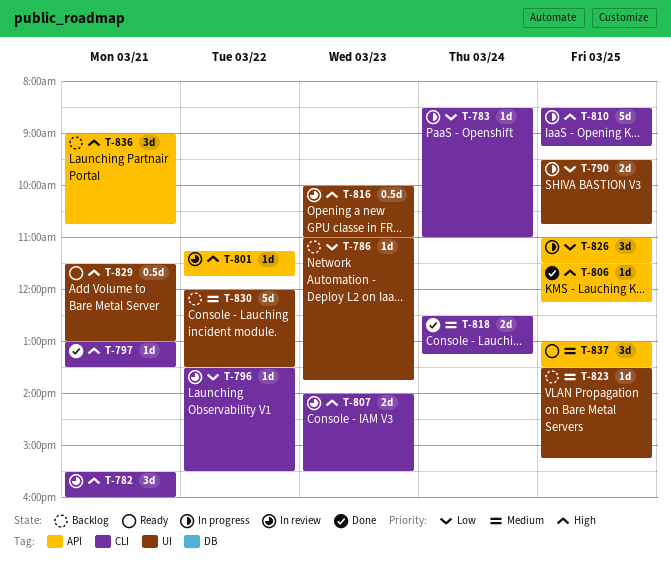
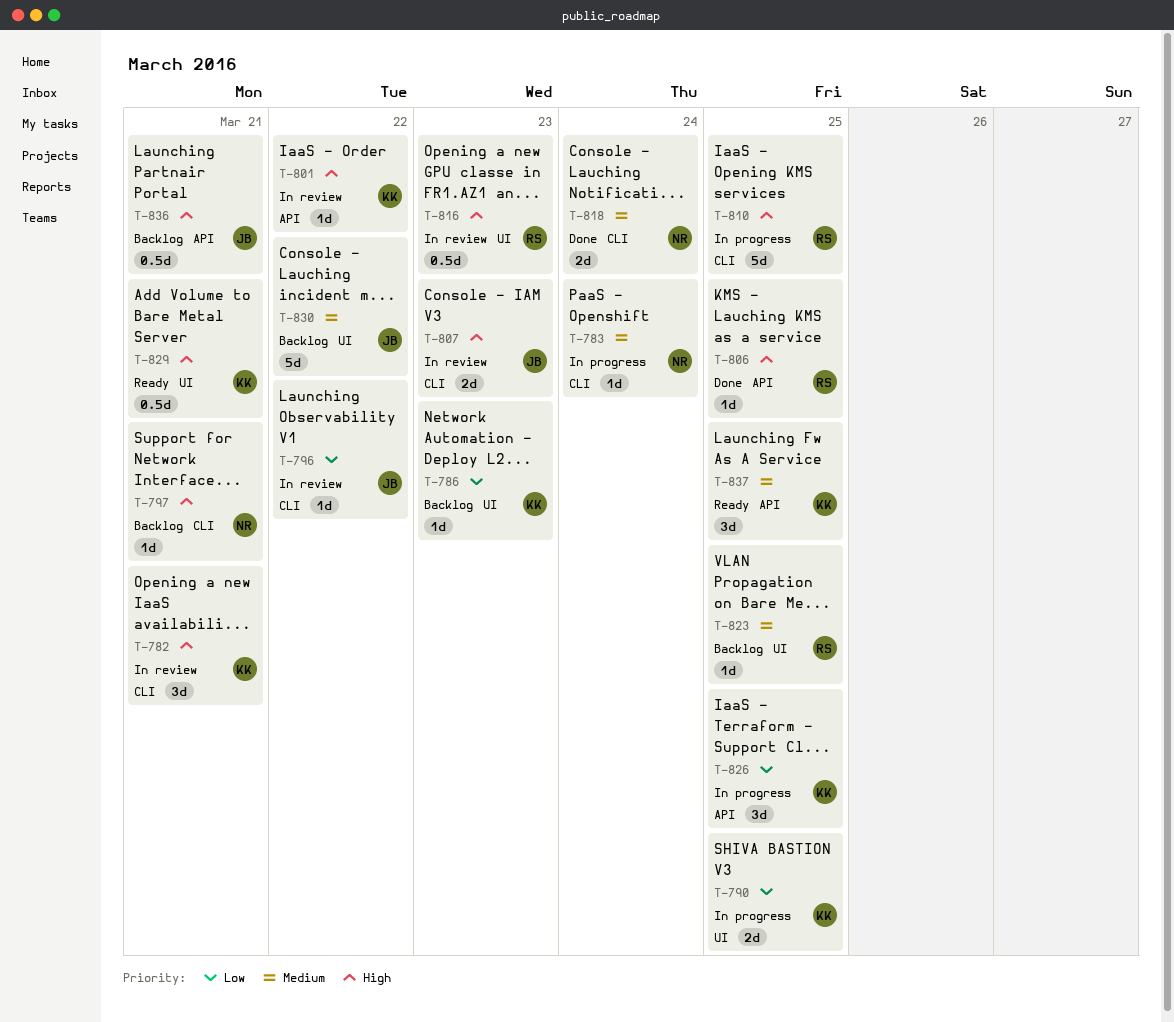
T-783, priority: Low -> Medium
T-797, status: Done -> Backlog
T-836, estimate: 3d -> 0.5d

